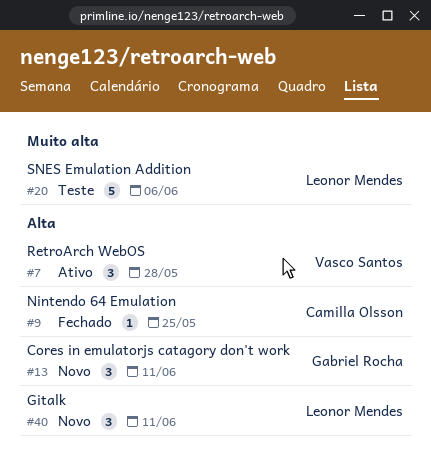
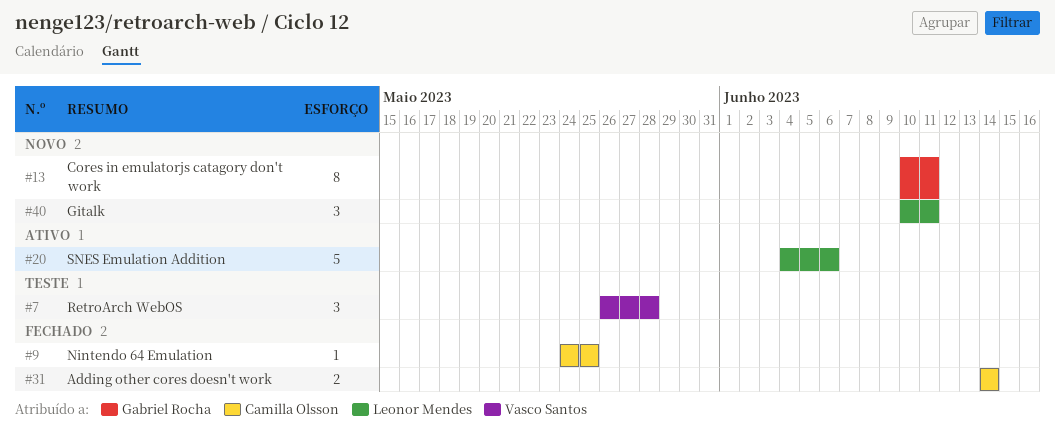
#7, status: Ativo -> Teste
#13, estimate: 3 -> 8
#20, status: Teste -> Ativo
#31: none -> present

